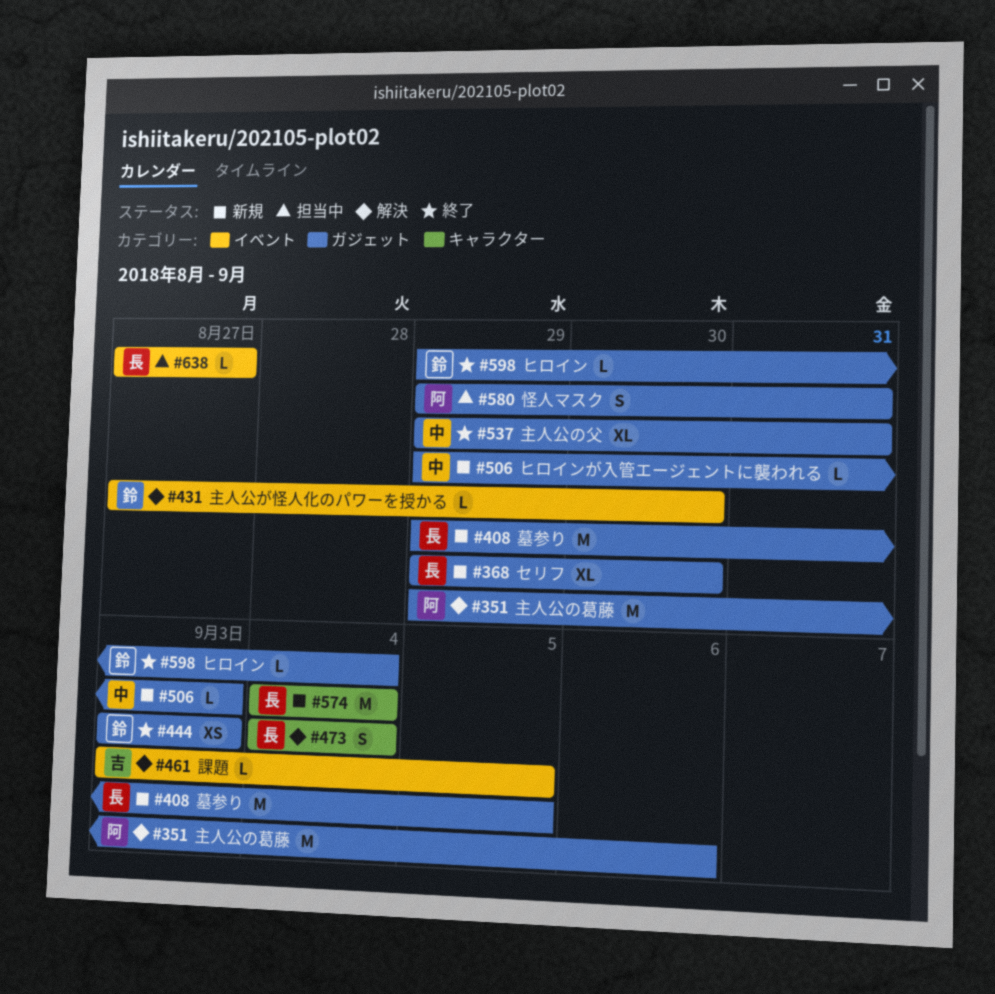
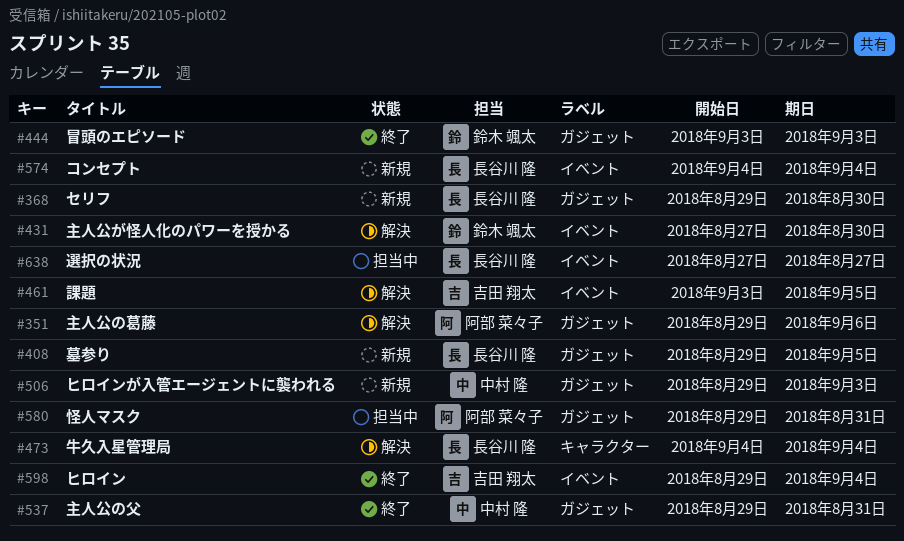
#574, label: キャラクター -> イベント
#598, owner: 鈴木 颯太 -> 吉田 翔太
#598, label: ガジェット -> イベント

